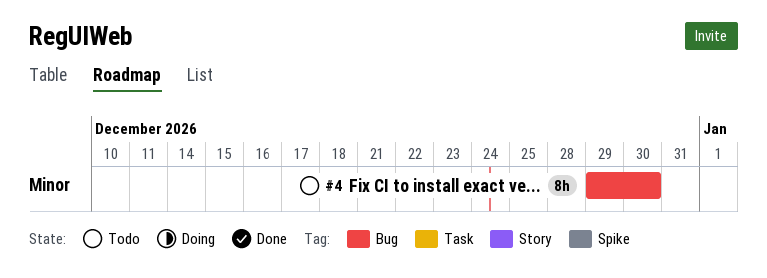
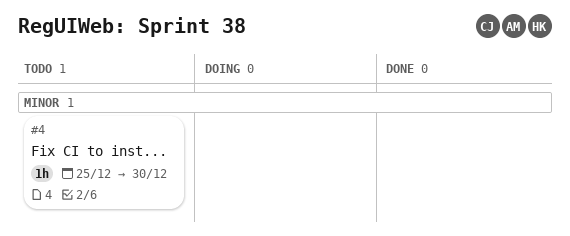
#4, estimate: 8h -> 1h
#4, start: Dec 29 -> Dec 25

